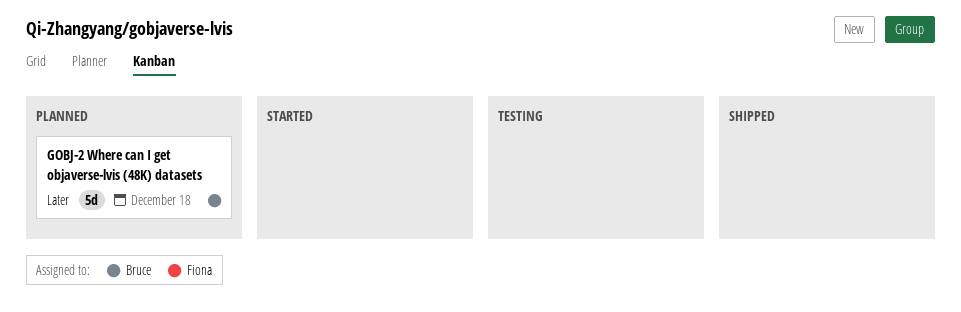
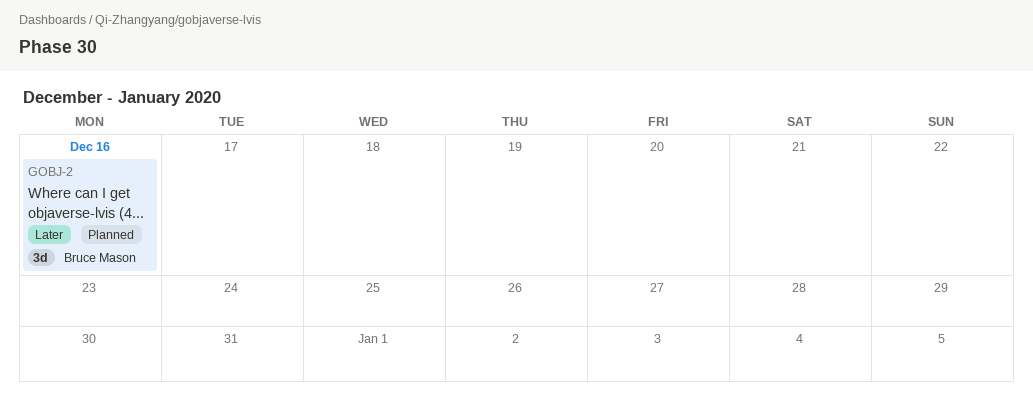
GOBJ-2, estimate: 5d -> 3d
GOBJ-2, due: Dec 18 -> Dec 16

